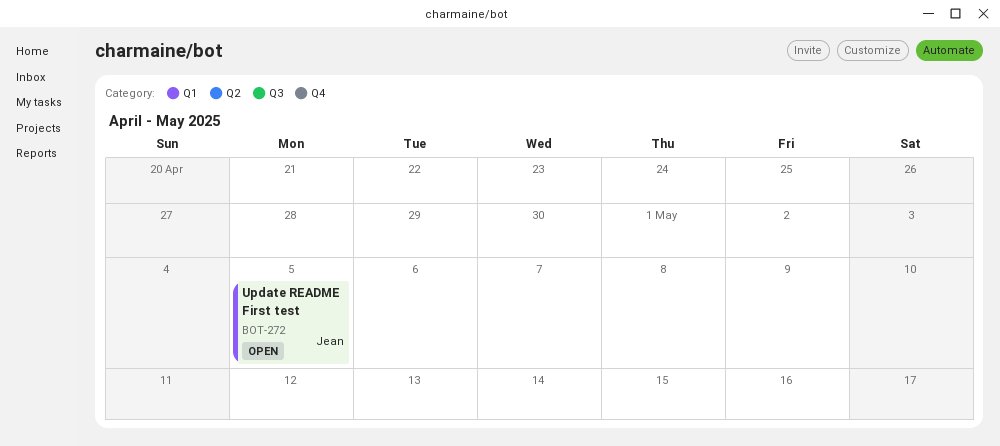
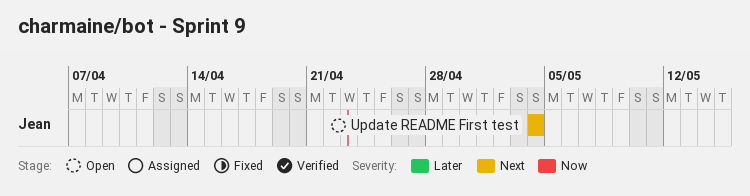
Update README First test, due: May 5 -> May 4

